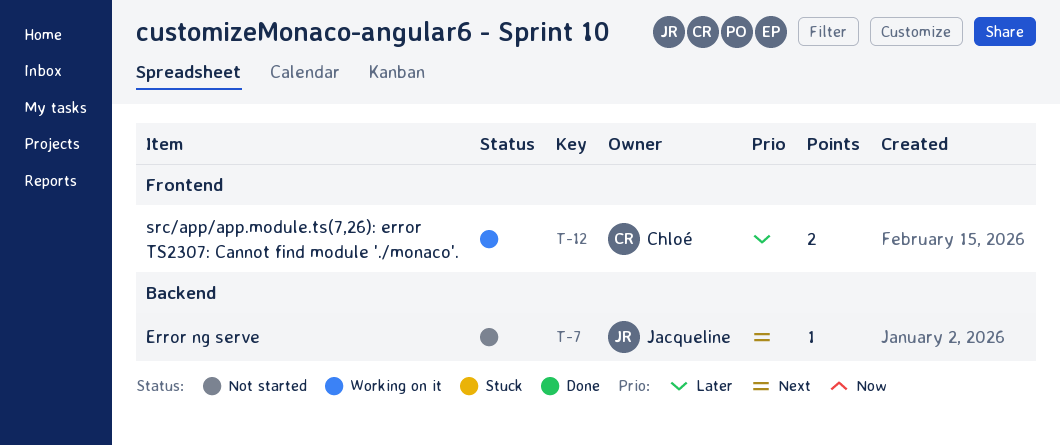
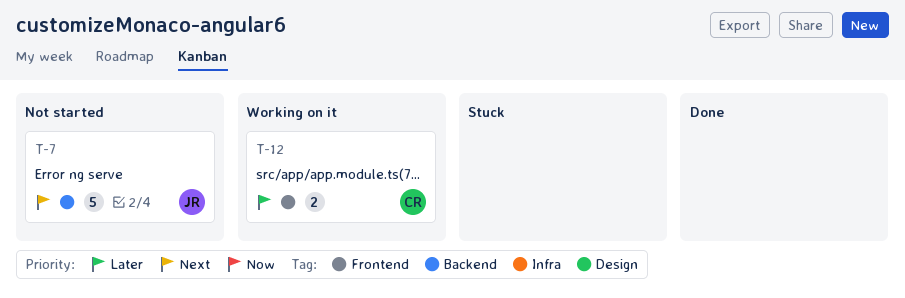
T-7, estimate: 1 -> 5

